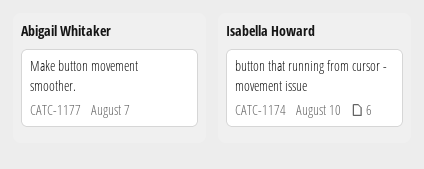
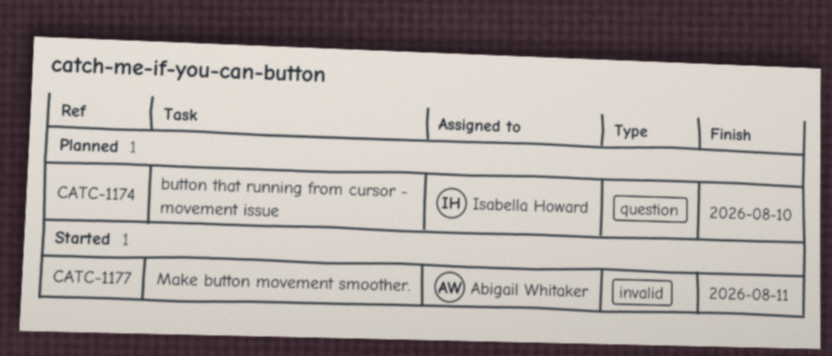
CATC-1177, due: Aug 7 -> Aug 11

